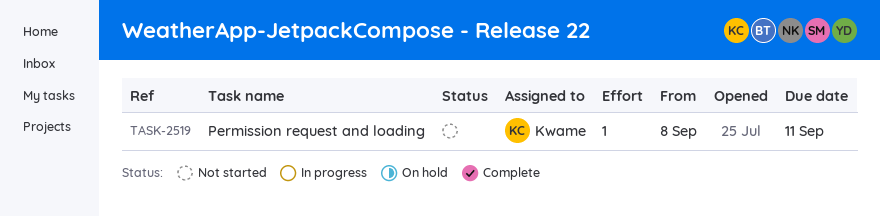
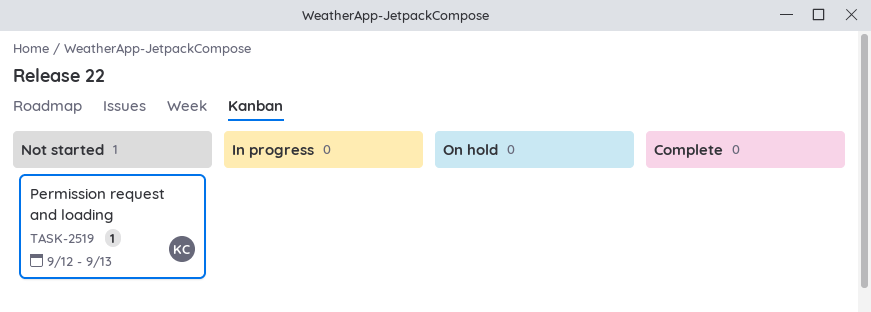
TASK-2519, start: Sep 8 -> Sep 12
TASK-2519, due: Sep 11 -> Sep 13

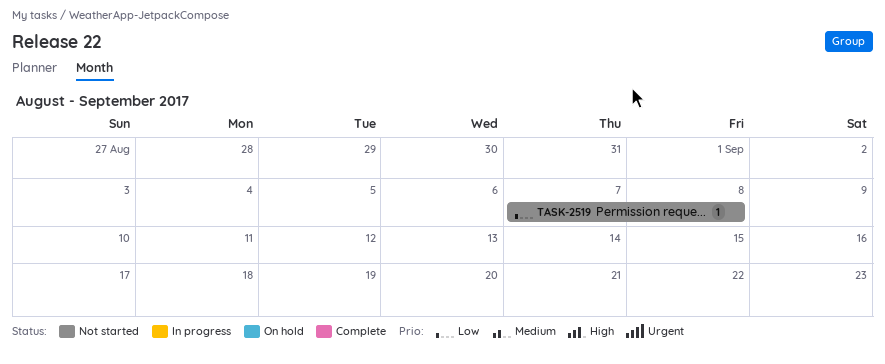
TASK-2519, start: Sep 12 -> Sep 7
TASK-2519, due: Sep 13 -> Sep 8

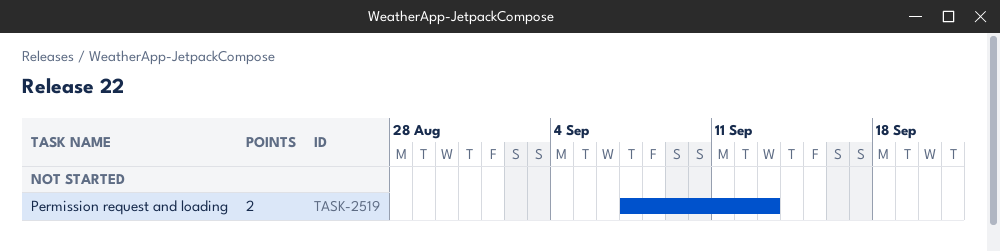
TASK-2519, estimate: 1 -> 2
TASK-2519, due: Sep 8 -> Sep 13

